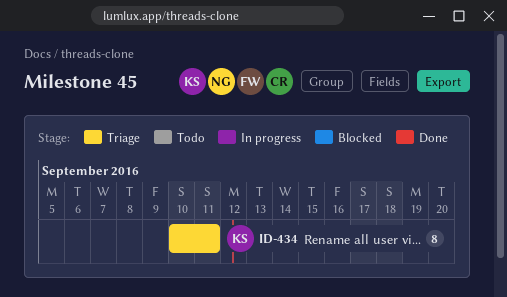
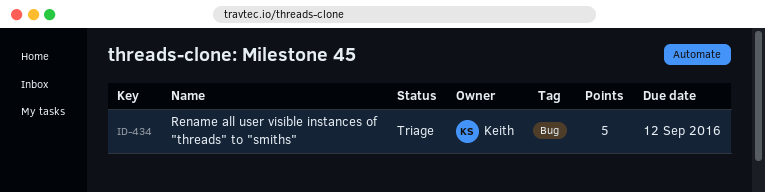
ID-434, estimate: 8 -> 5
ID-434, due: Sep 11 -> Sep 12

